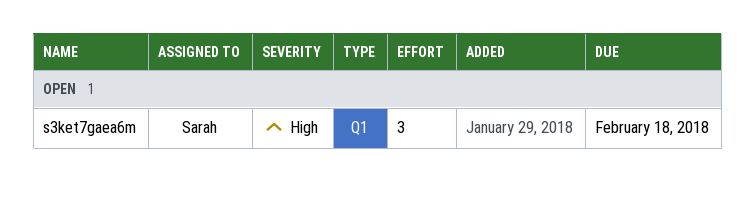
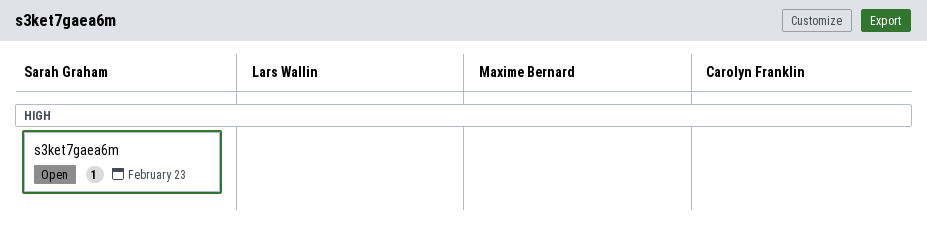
s3ket7gaea6m, estimate: 3 -> 1
s3ket7gaea6m, due: Feb 18 -> Feb 23

